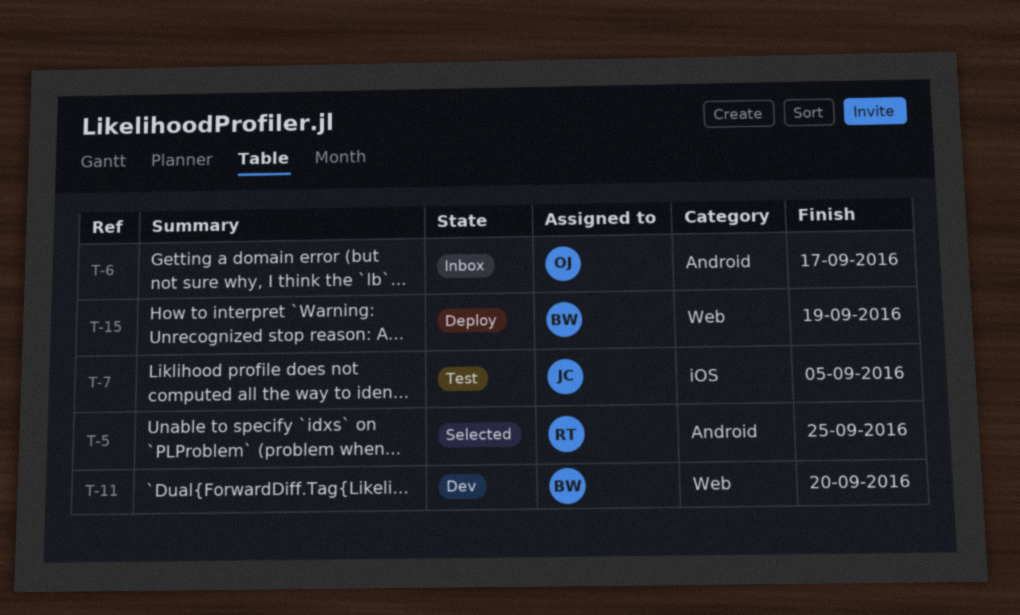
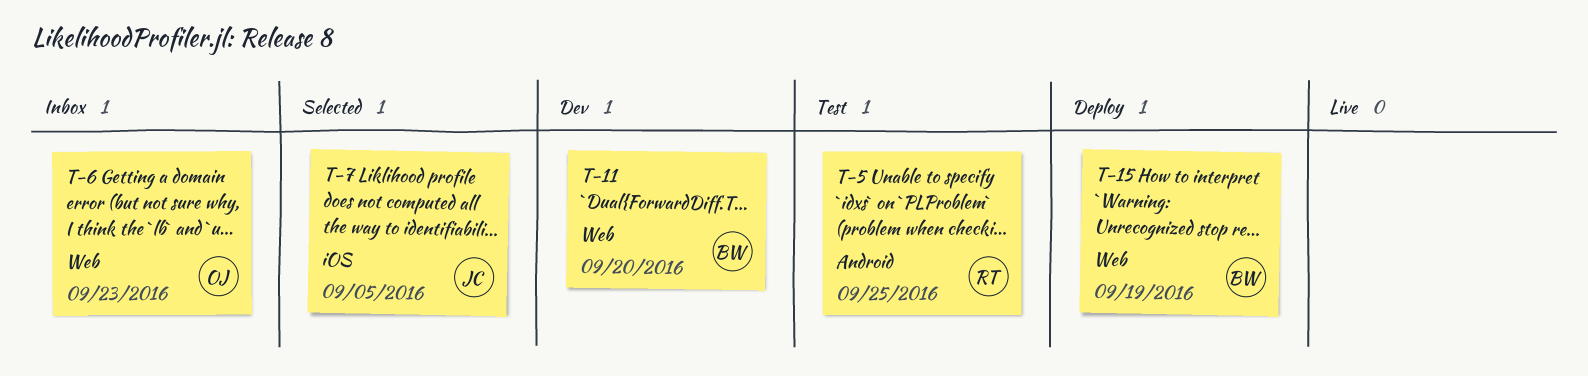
T-5, status: Selected -> Test
T-6, label: Android -> Web
T-6, due: Sep 17 -> Sep 23
T-7, status: Test -> Selected

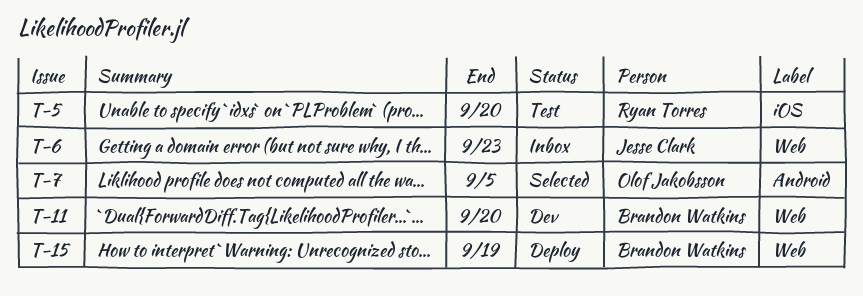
T-5, label: Android -> iOS
T-5, due: Sep 25 -> Sep 20
T-6, owner: Olof Jakobsson -> Jesse Clark
T-7, owner: Jesse Clark -> Olof Jakobsson
T-7, label: iOS -> Android

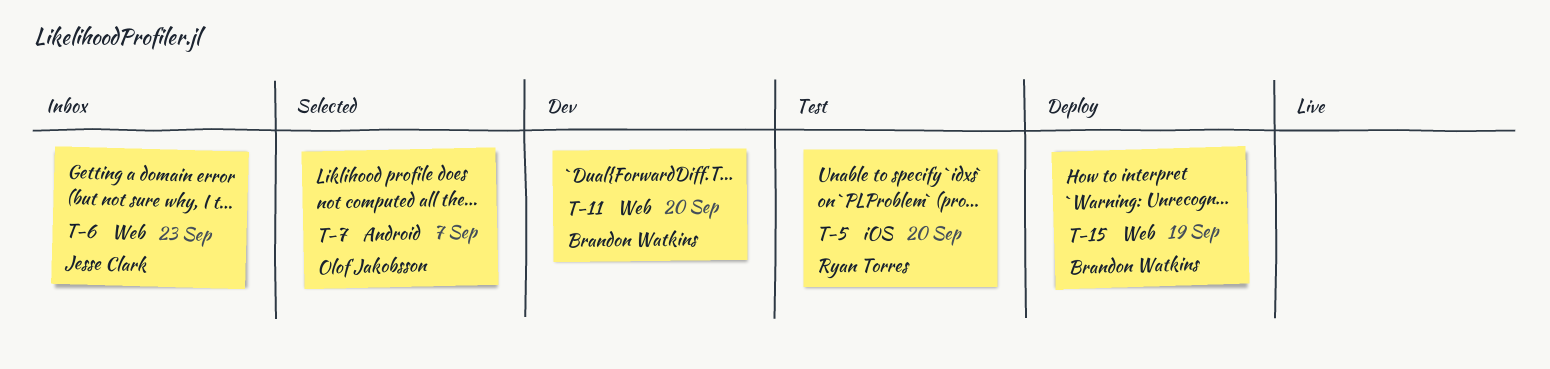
T-7, due: Sep 5 -> Sep 7

